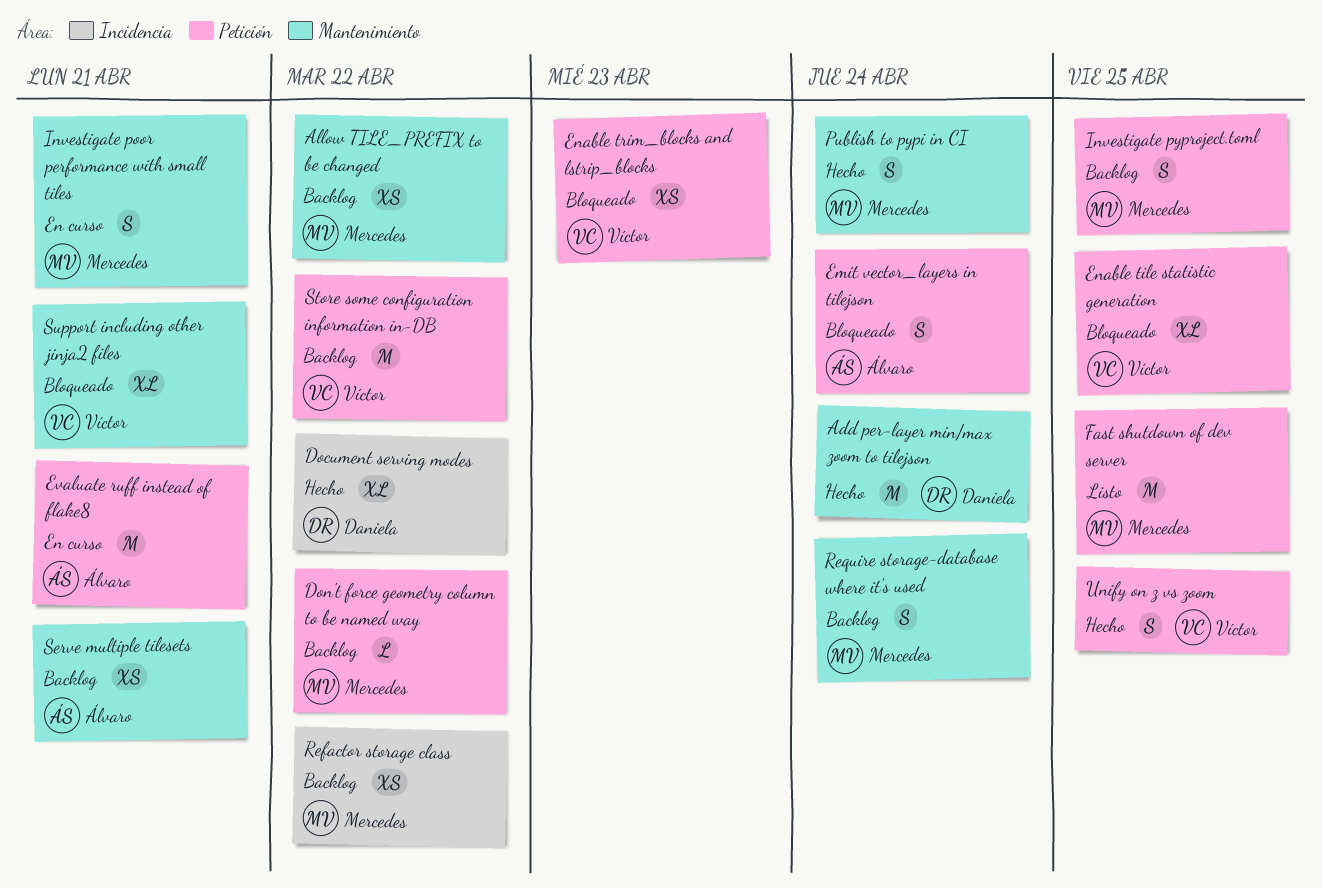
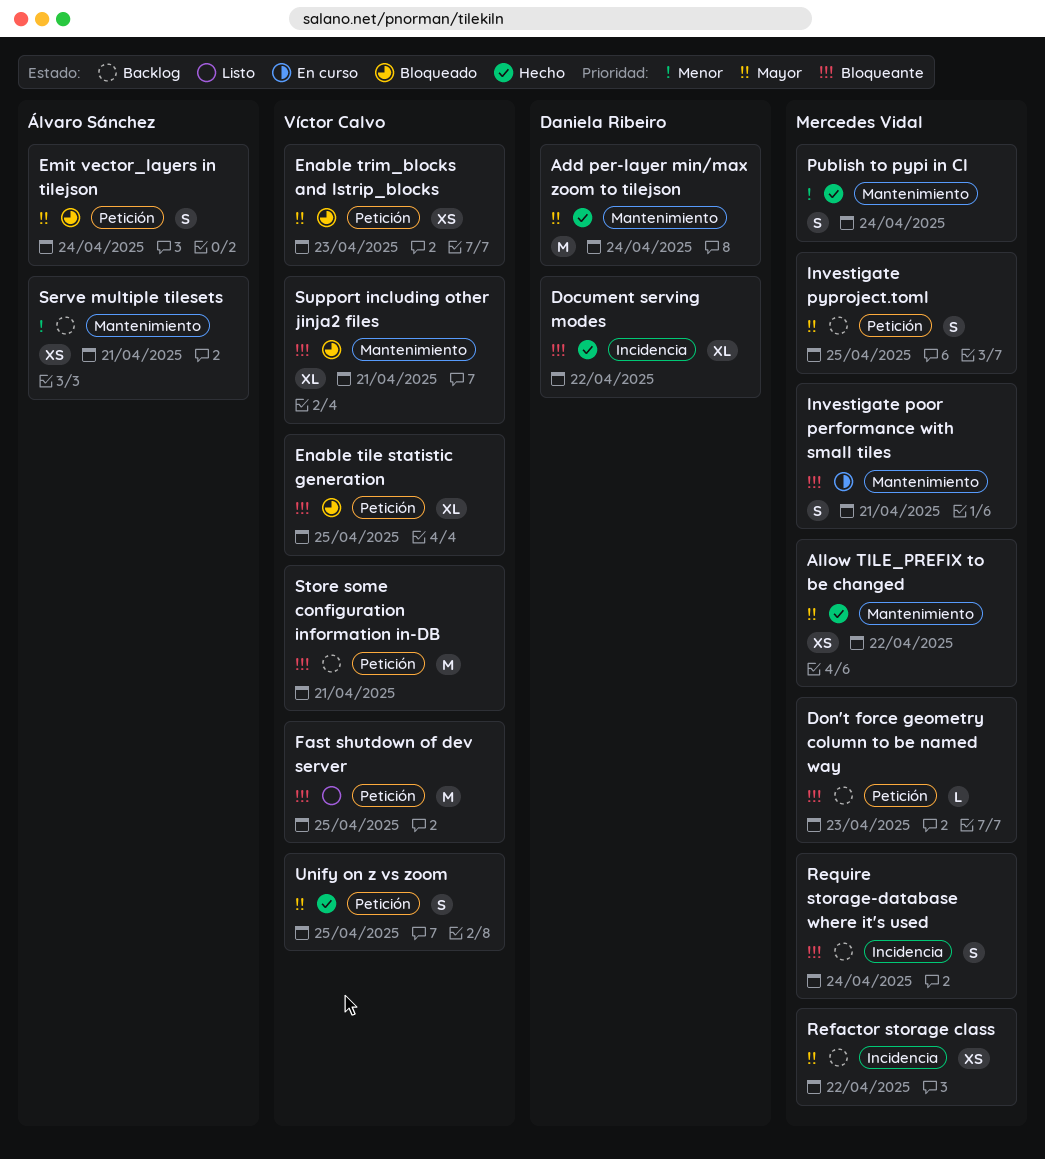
Allow TILE_PREFIX to be changed, status: Backlog -> Hecho
Don't force geometry column to be named way, due: Apr 22 -> Apr 23
Evaluate ruff instead of flake8: present -> none
Fast shutdown of dev server, owner: Mercedes Vidal -> Víctor Calvo
Require storage-database where it's used, label: Mantenimiento -> Incidencia
Store some configuration information in-DB, due: Apr 22 -> Apr 21

